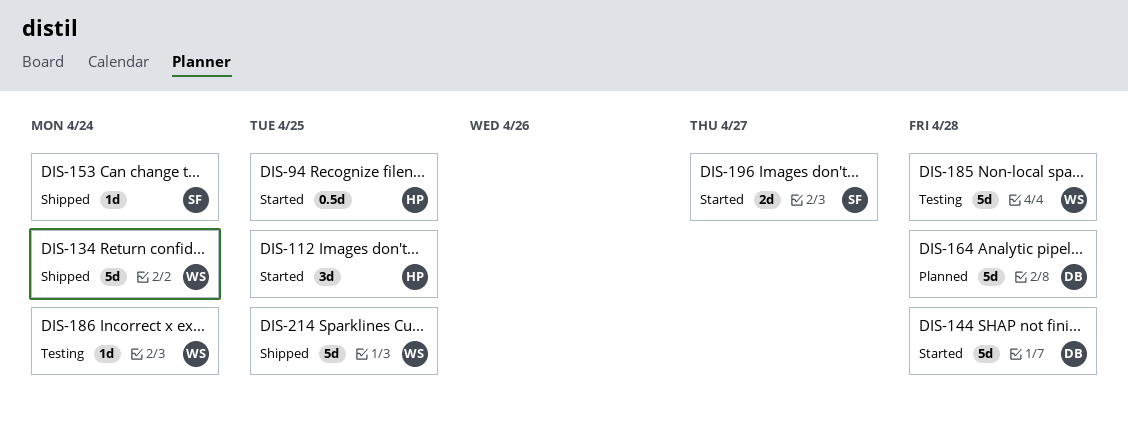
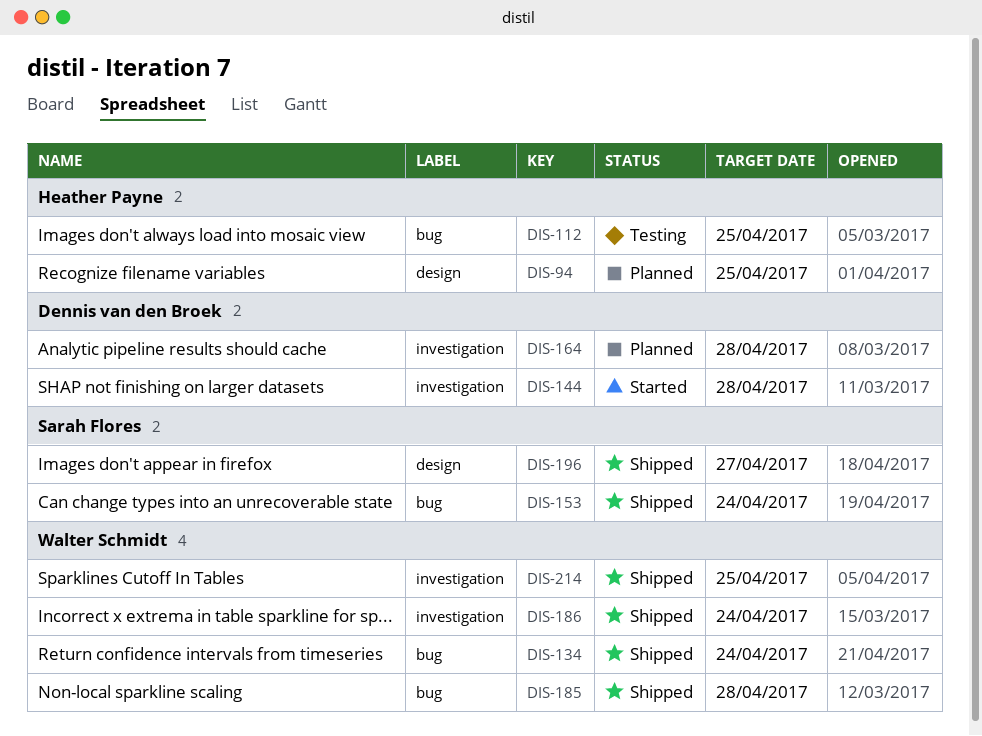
DIS-94, status: Started -> Planned
DIS-112, status: Started -> Testing
DIS-185, status: Testing -> Shipped
DIS-186, status: Testing -> Shipped
DIS-196, status: Started -> Shipped

